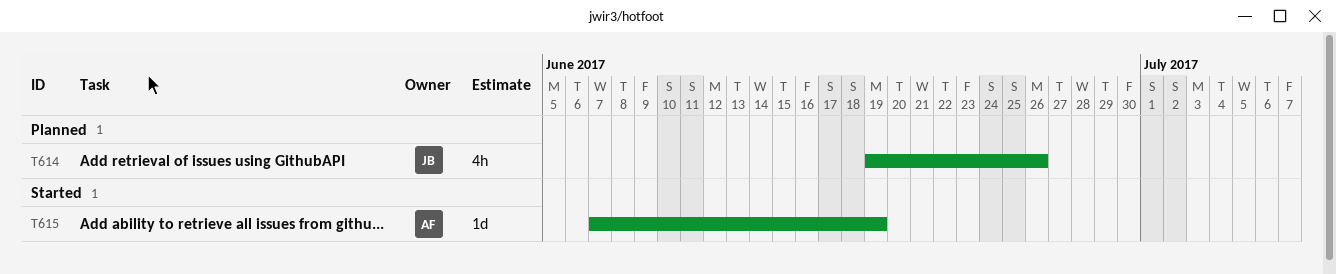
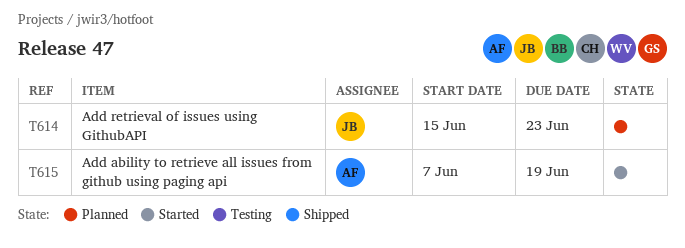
T614, start: Jun 19 -> Jun 15
T614, due: Jun 26 -> Jun 23

